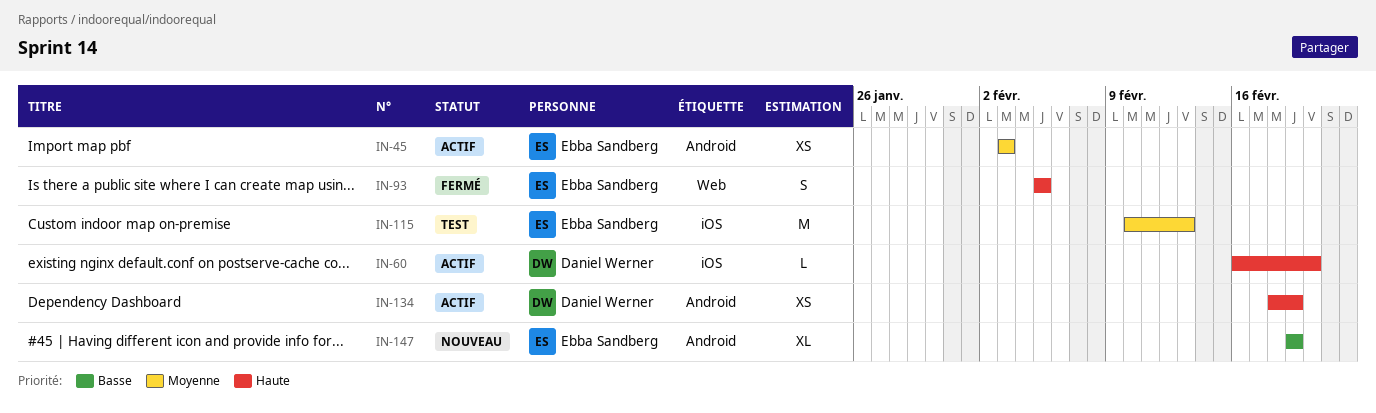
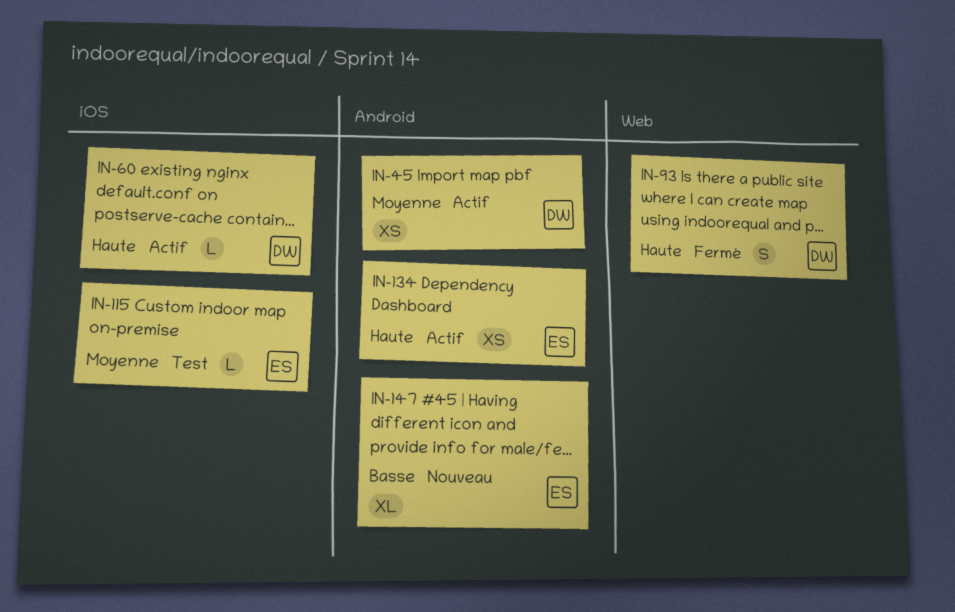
IN-45, owner: Ebba Sandberg -> Daniel Werner
IN-93, owner: Ebba Sandberg -> Daniel Werner
IN-115, estimate: M -> L
IN-134, owner: Daniel Werner -> Ebba Sandberg

